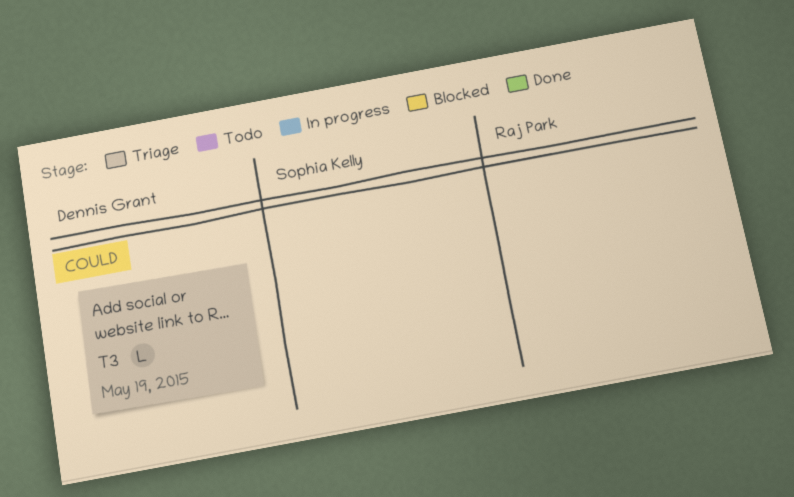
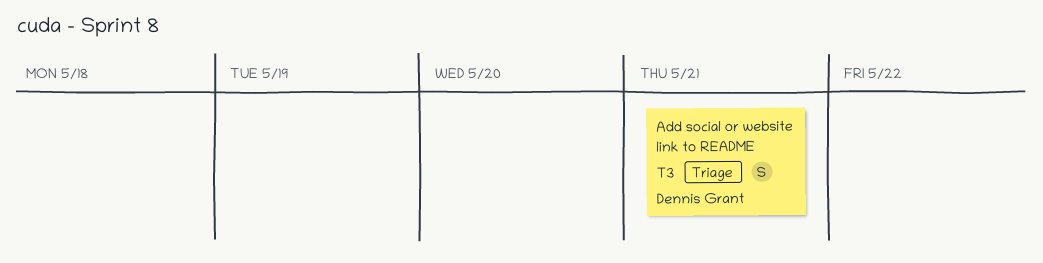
T3, estimate: L -> S
T3, due: May 19 -> May 21

